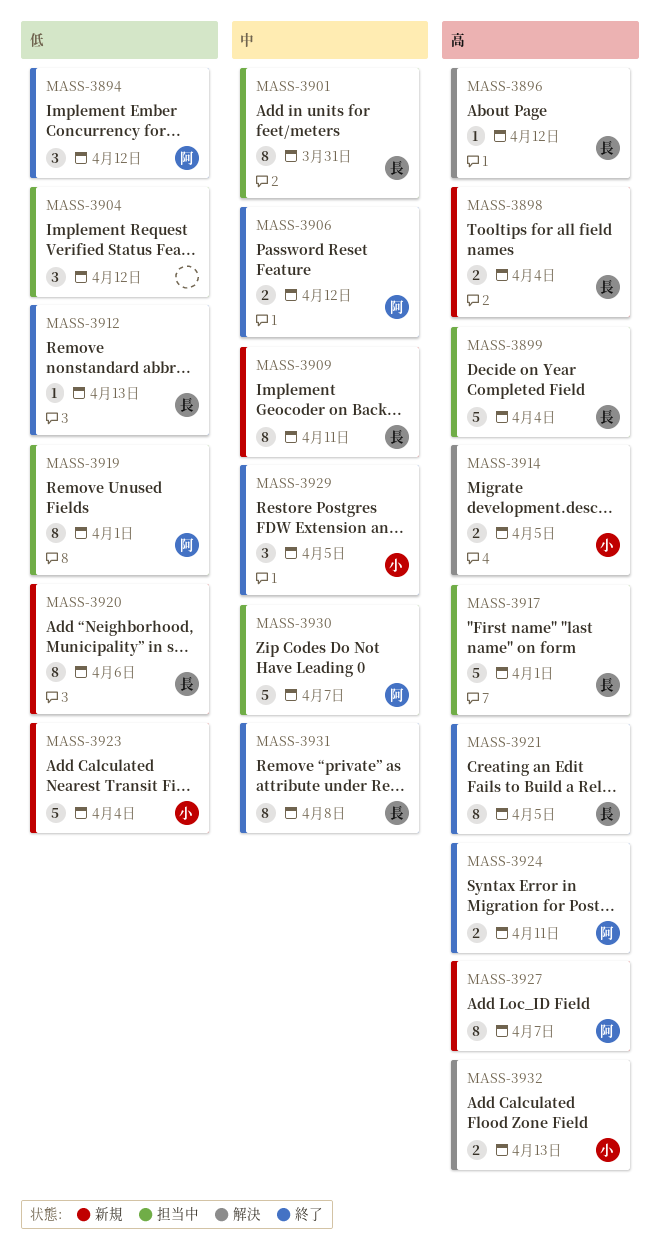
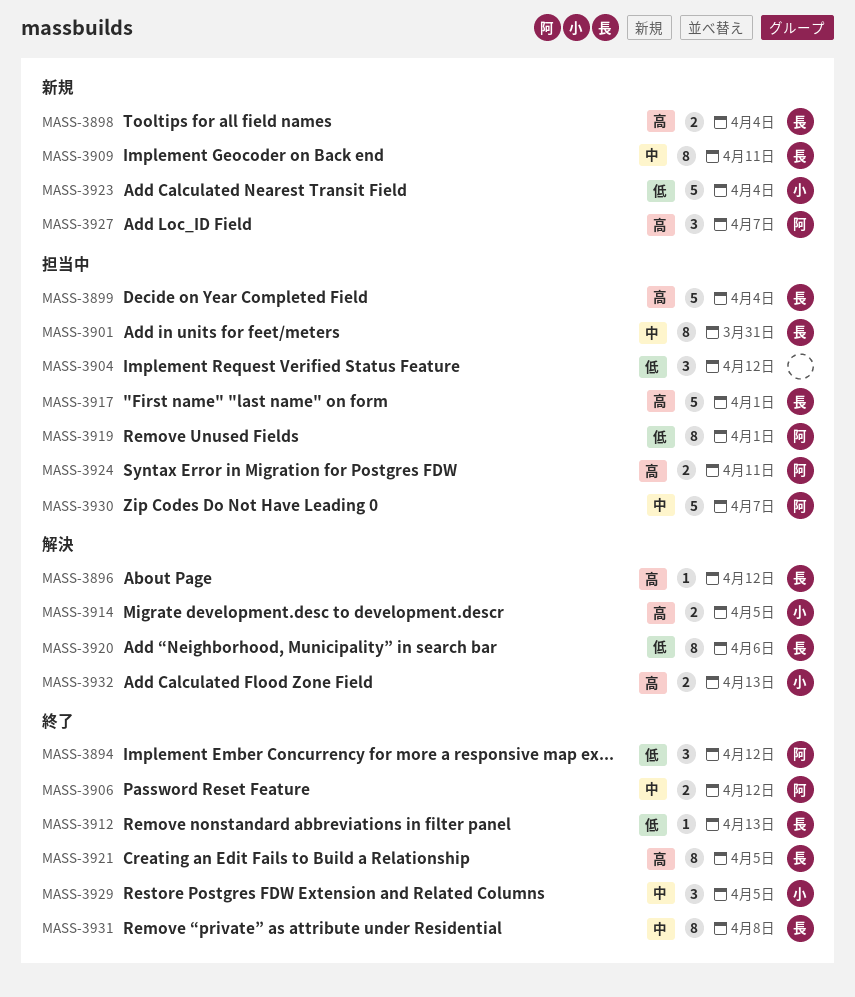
MASS-3920, status: 新規 -> 解決
MASS-3924, status: 終了 -> 担当中
MASS-3927, estimate: 8 -> 3

